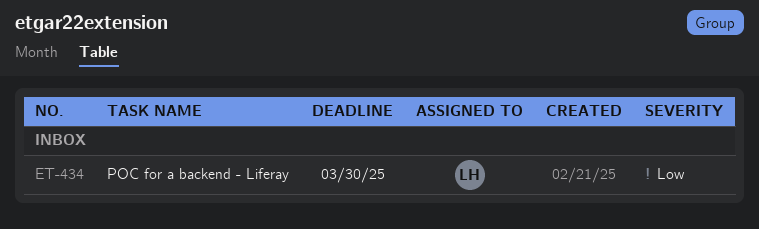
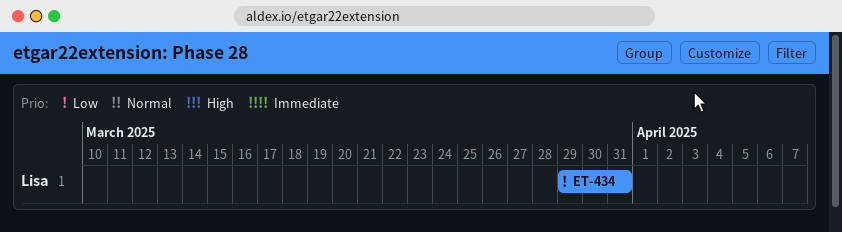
ET-434, due: Mar 30 -> Mar 31

